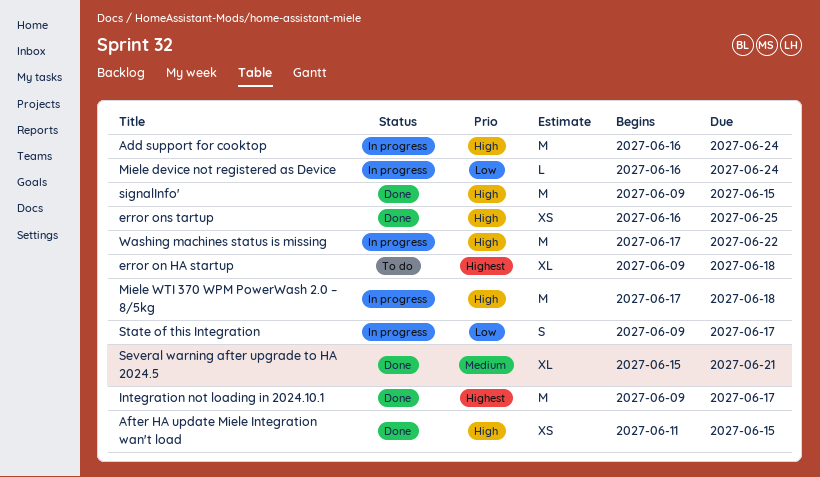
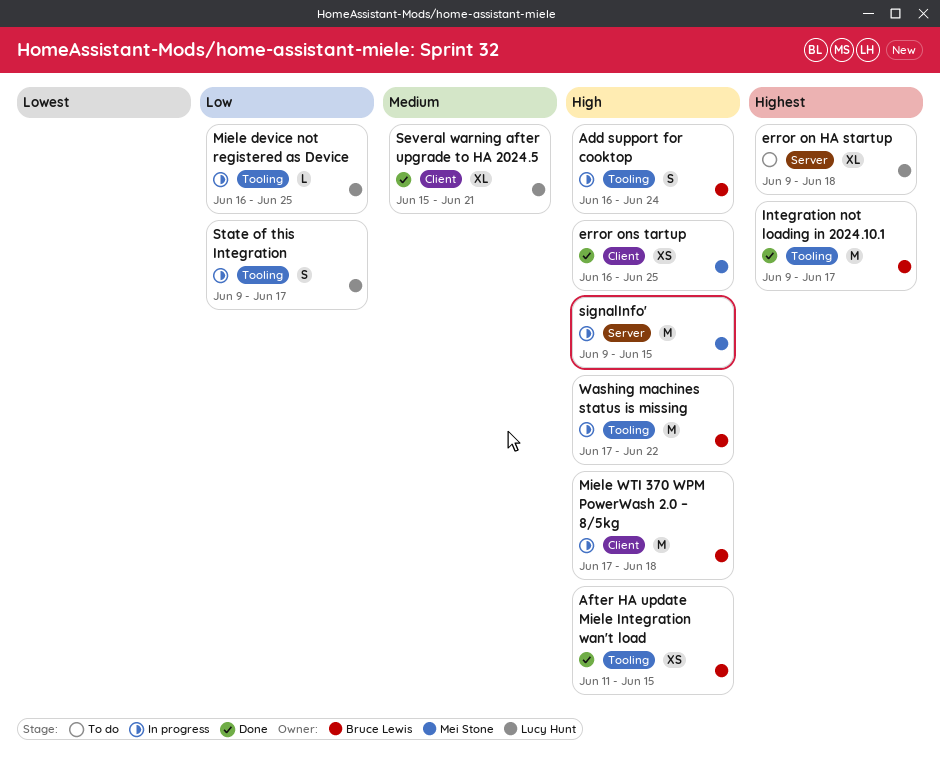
Add support for cooktop, estimate: M -> S
Miele device not registered as Device, due: Jun 24 -> Jun 25
signalInfo', status: Done -> In progress

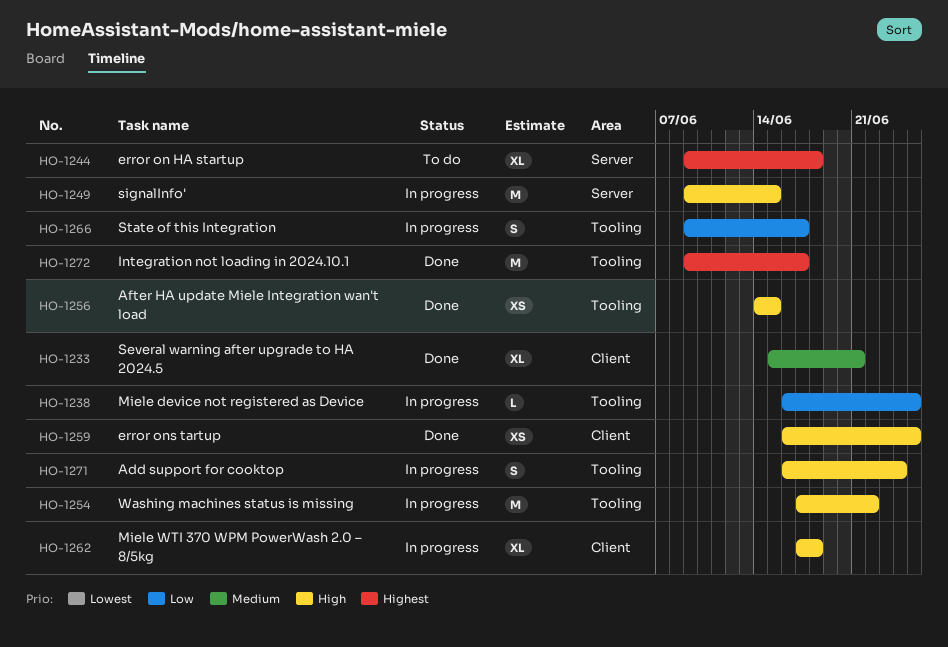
After HA update Miele Integration wan't load, start: Jun 11 -> Jun 14
Miele WTI 370 WPM PowerWash 2.0 – 8/5kg, estimate: M -> XL

